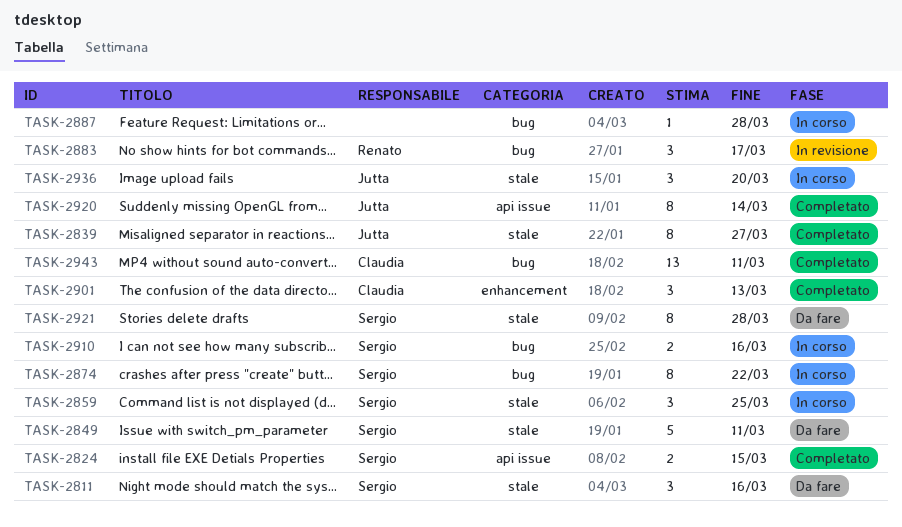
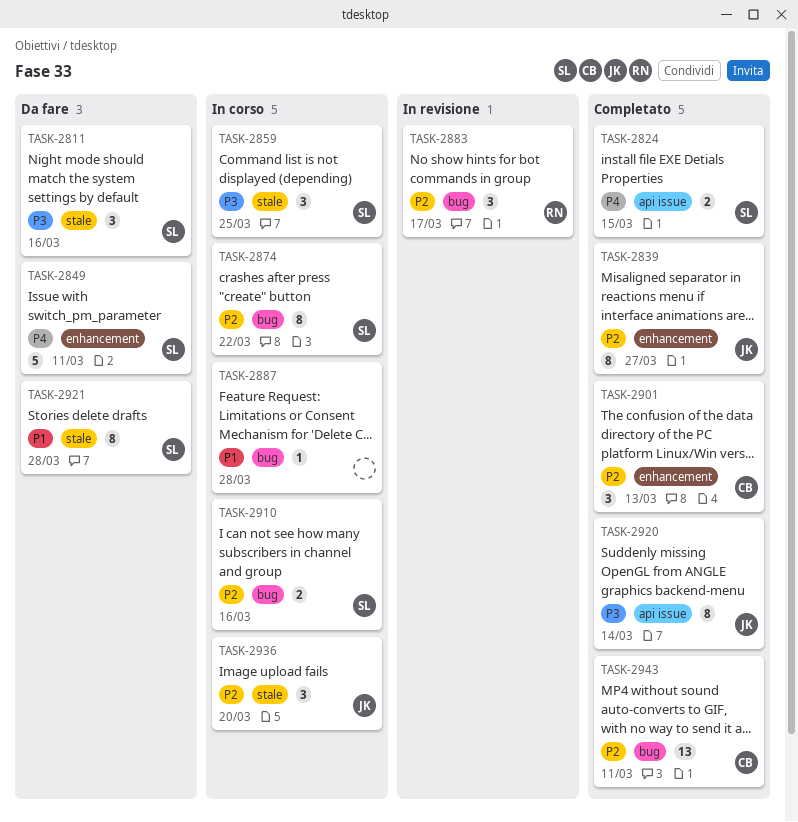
TASK-2839, label: stale -> enhancement
TASK-2849, label: stale -> enhancement

